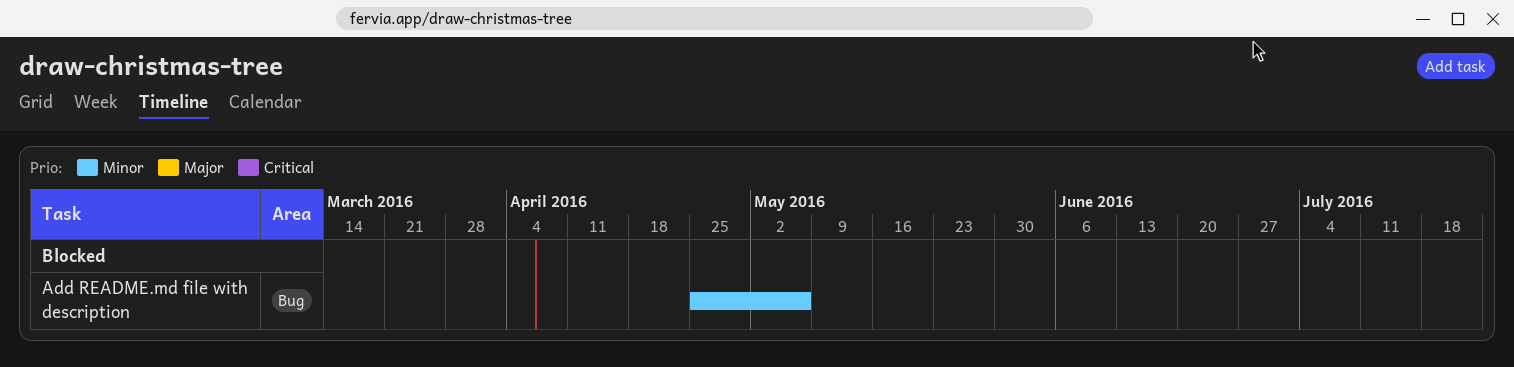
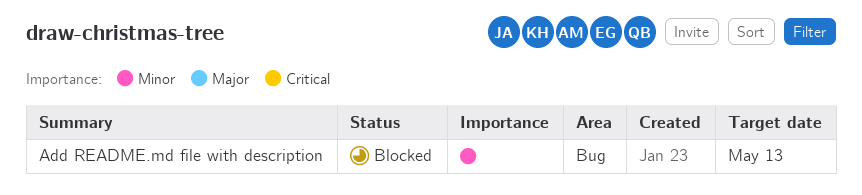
Add README.md file with description, due: May 6 -> May 13

